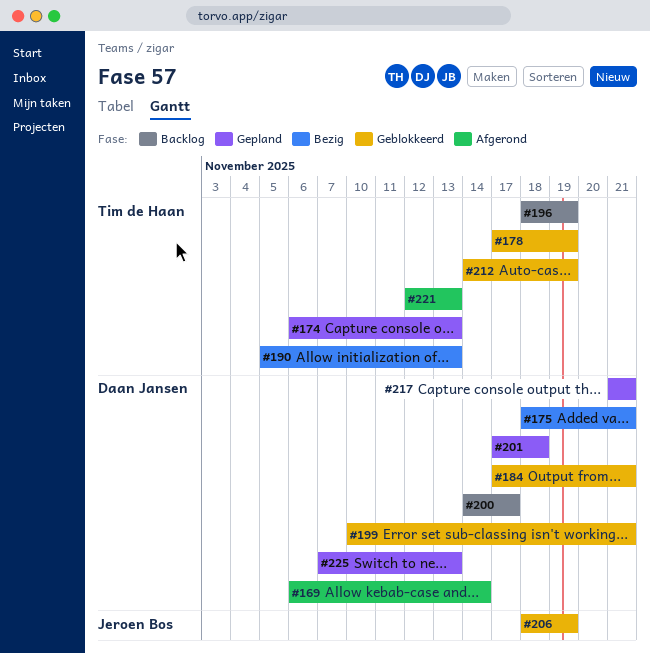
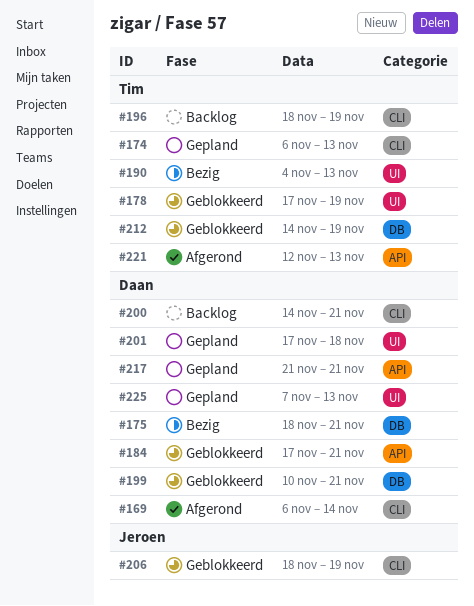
#190, start: Nov 5 -> Nov 4
#200, due: Nov 17 -> Nov 21

